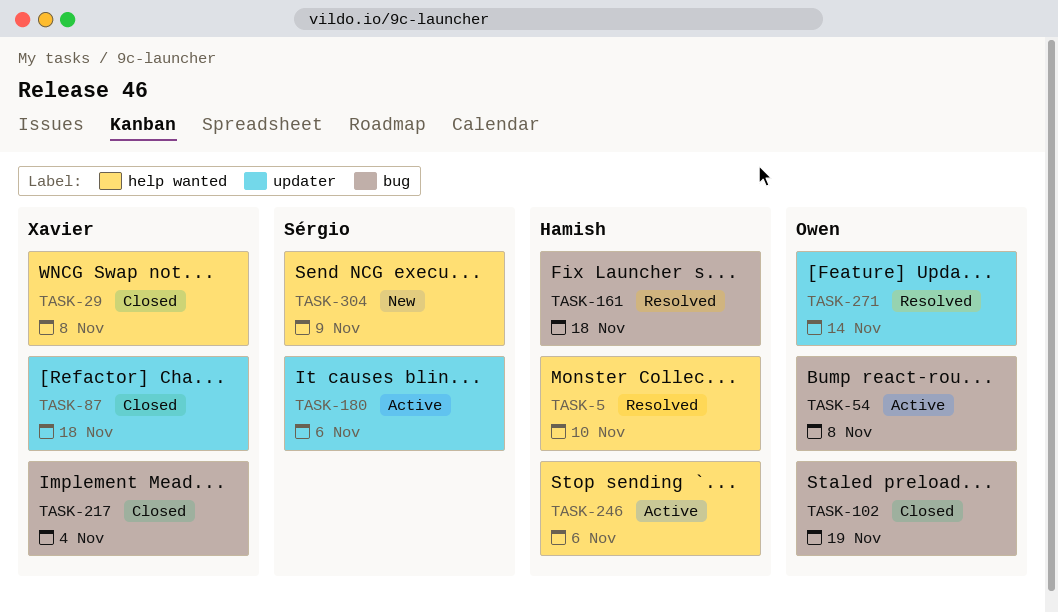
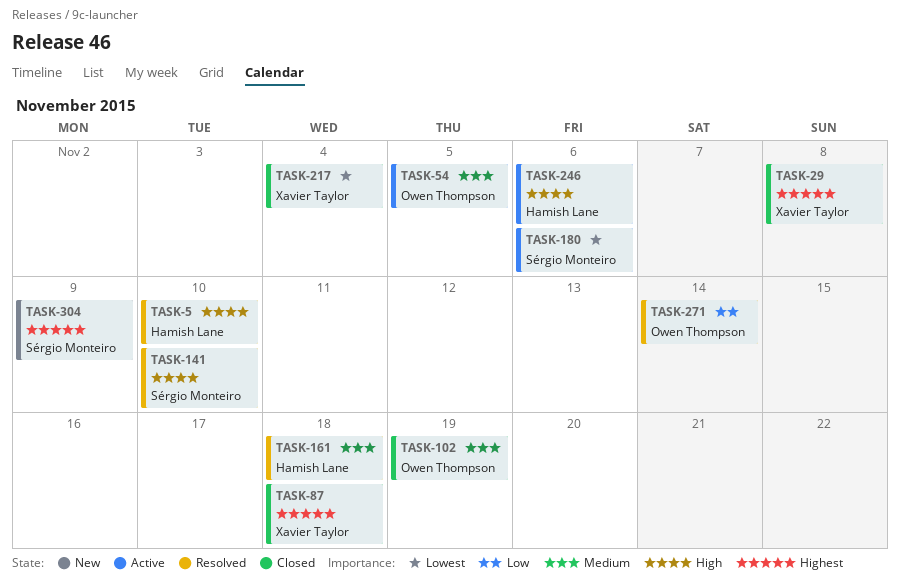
TASK-54, due: Nov 8 -> Nov 5
TASK-141: none -> present

